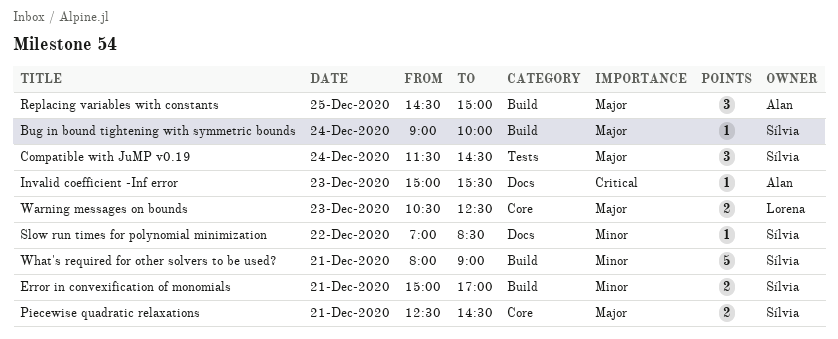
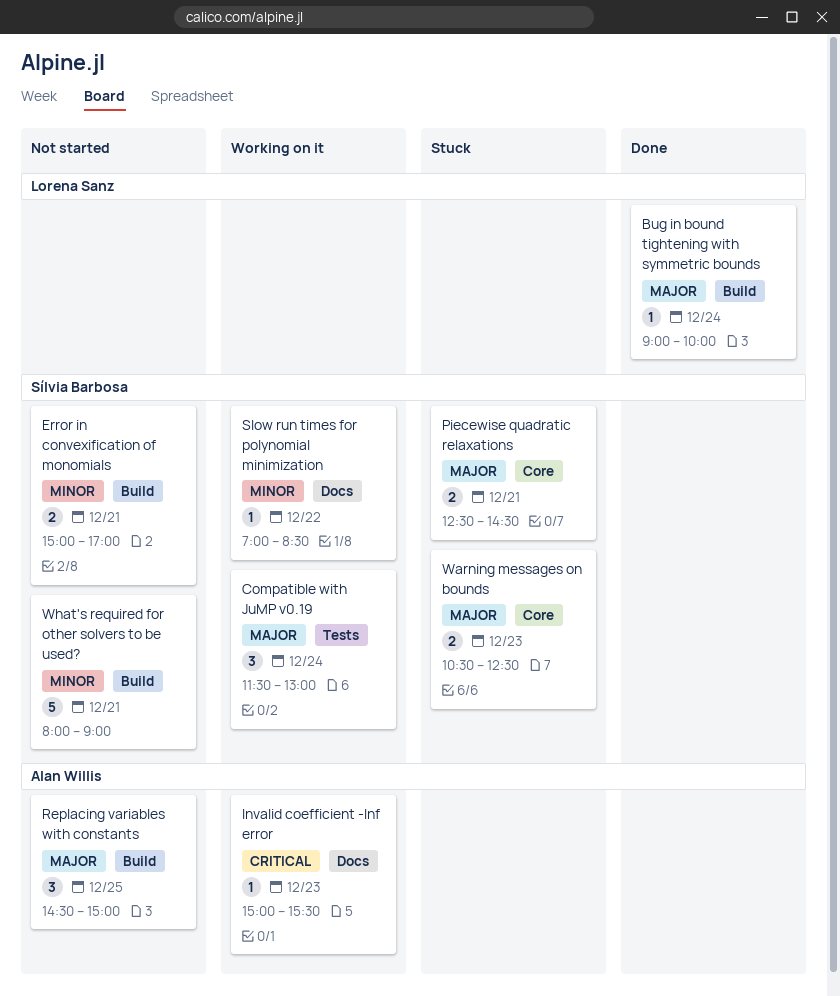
Bug in bound tightening with symmetric bounds, owner: Sílvia Barbosa -> Lorena Sanz
Compatible with JuMP v0.19, ends: 14:30 -> 13:00
Warning messages on bounds, owner: Lorena Sanz -> Sílvia Barbosa

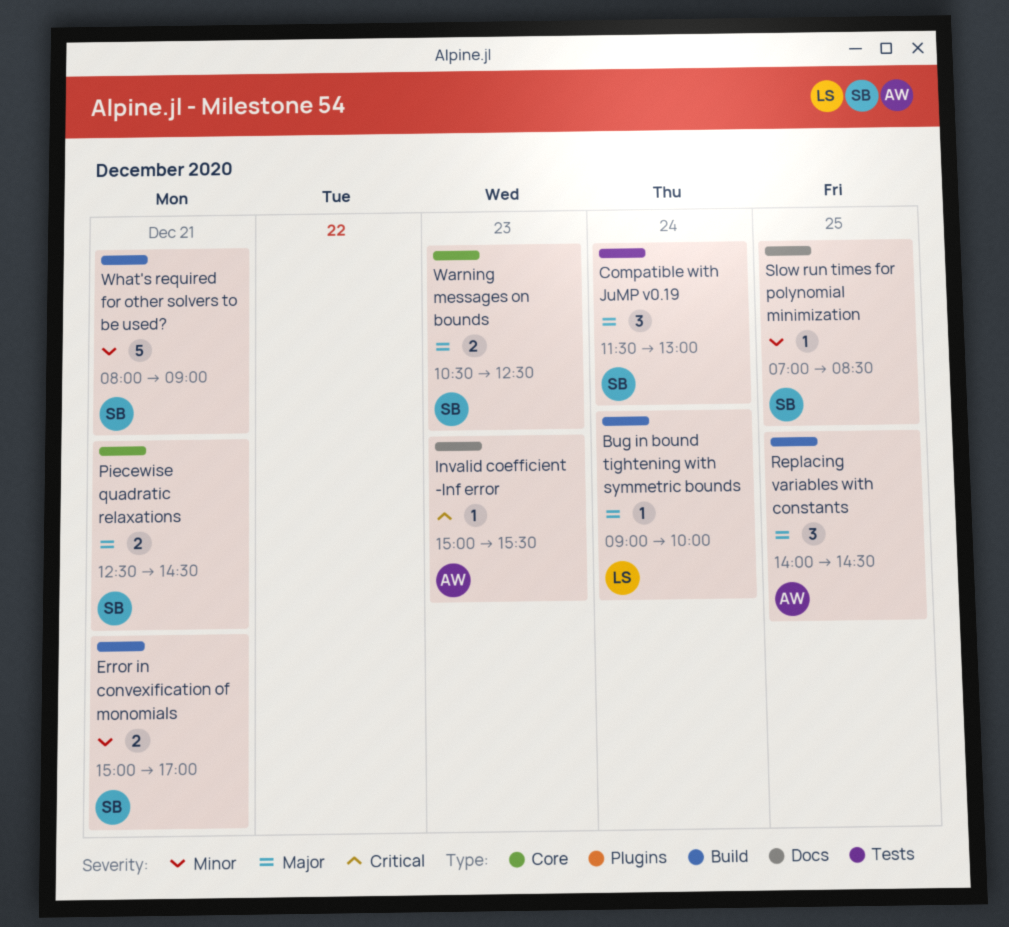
Replacing variables with constants, begins: 14:30 -> 14:00
Replacing variables with constants, ends: 15:00 -> 14:30
Slow run times for polynomial minimization, day: Dec 22 -> Dec 25

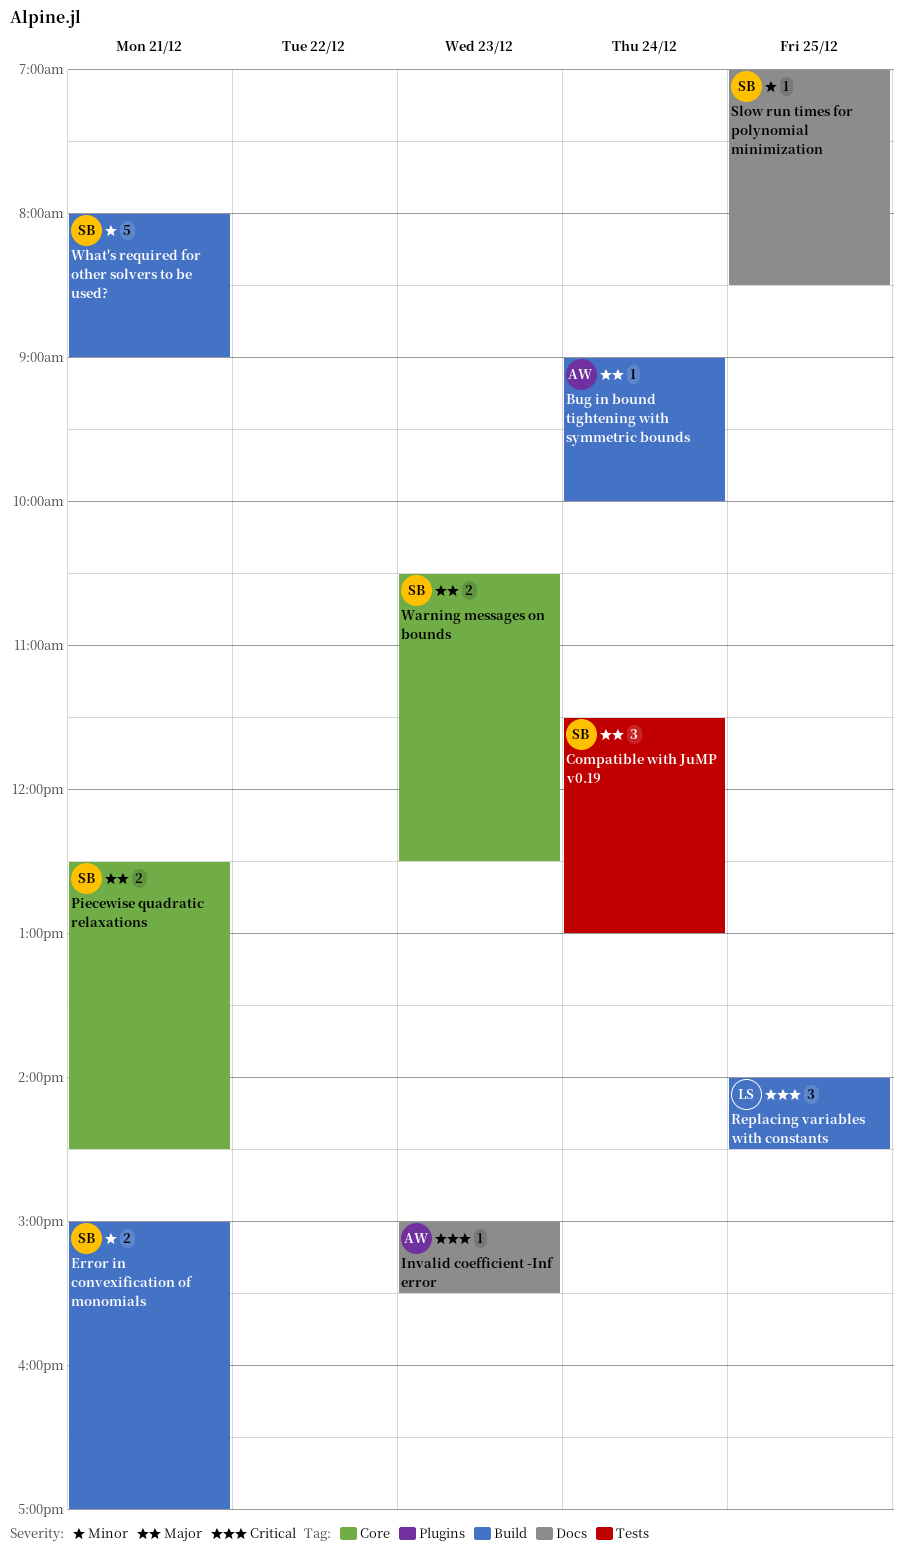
Bug in bound tightening with symmetric bounds, owner: LS -> AW
Replacing variables with constants, owner: AW -> LS
Replacing variables with constants, priority: Major -> Critical

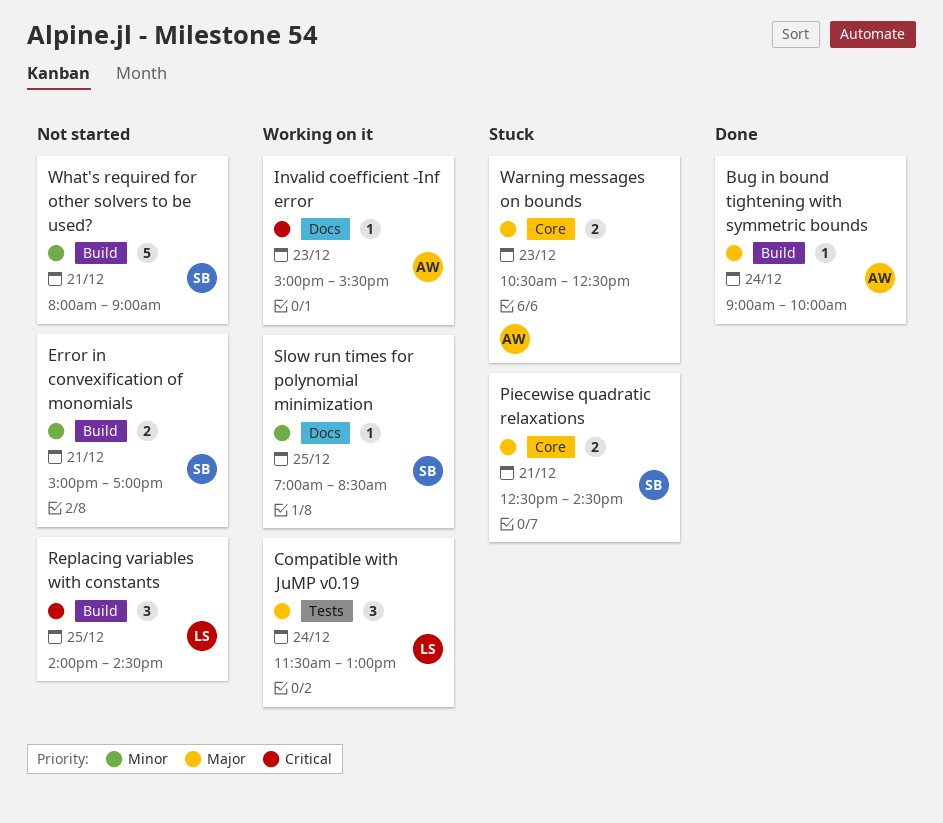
Compatible with JuMP v0.19, owner: SB -> LS
Warning messages on bounds, owner: SB -> AW

